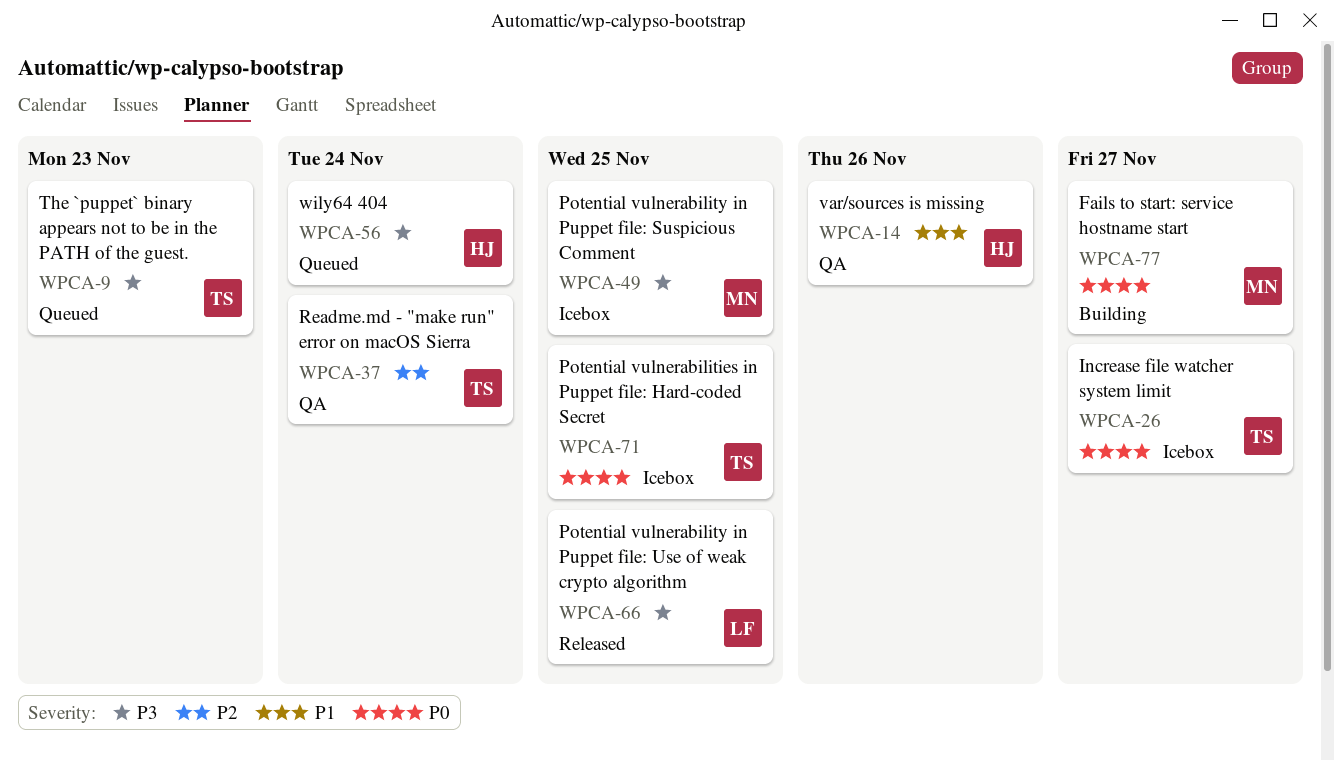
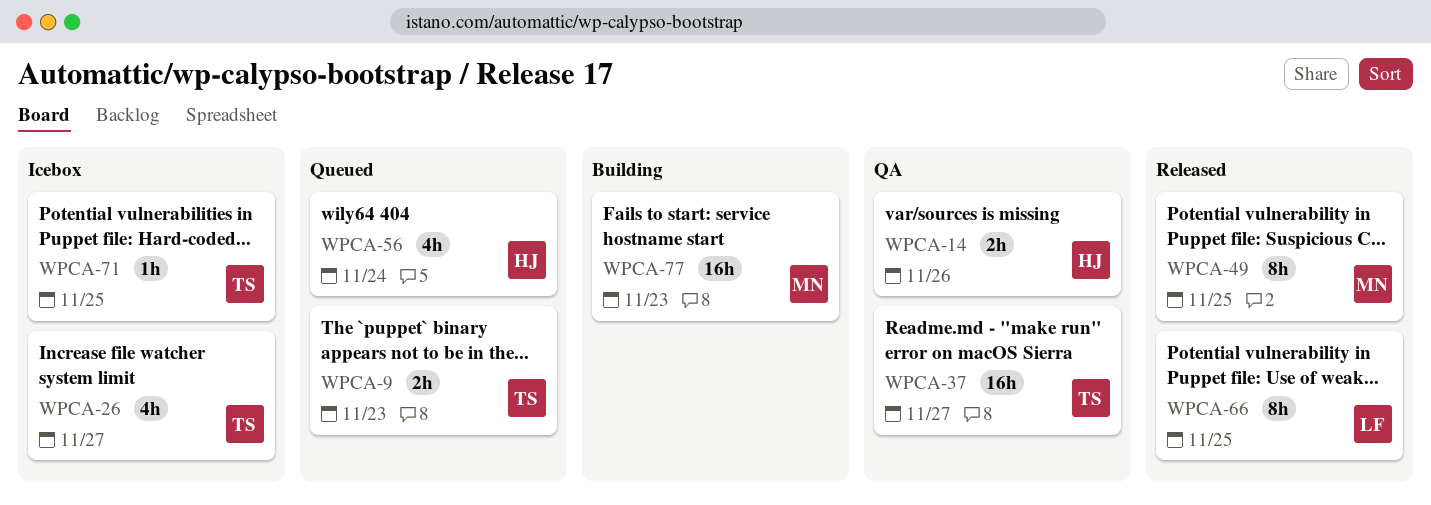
WPCA-37, due: Nov 24 -> Nov 27
WPCA-49, status: Icebox -> Released
WPCA-77, due: Nov 27 -> Nov 23

